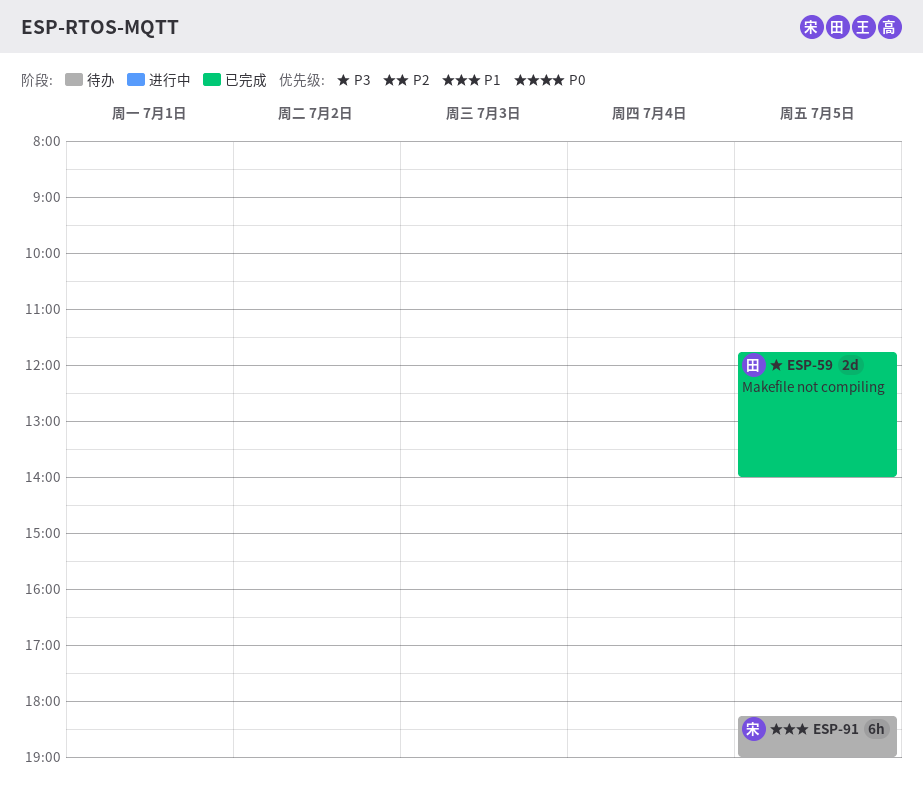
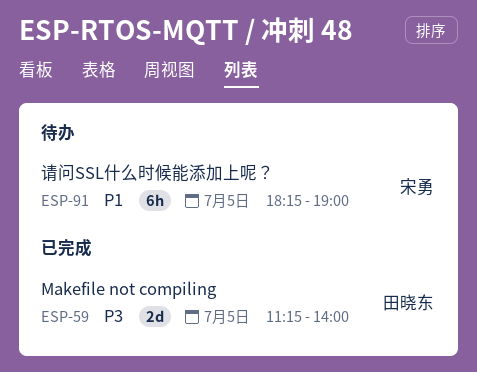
ESP-59, begins: 11:45 -> 11:15

